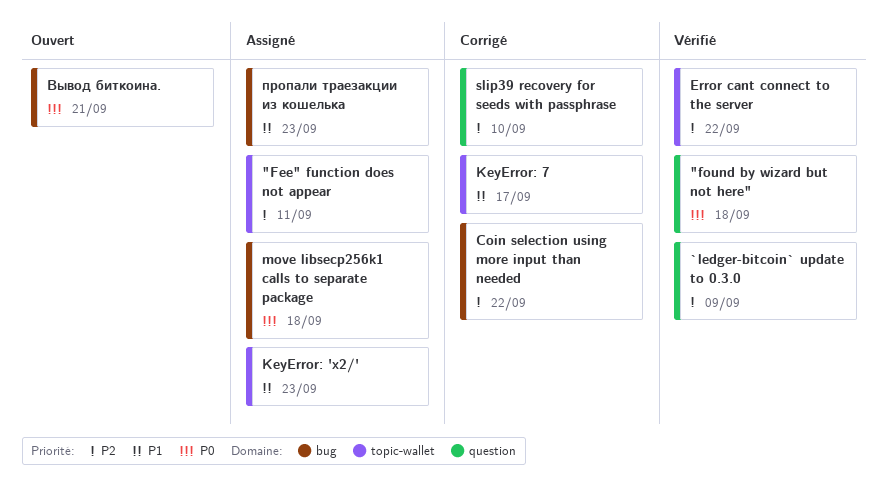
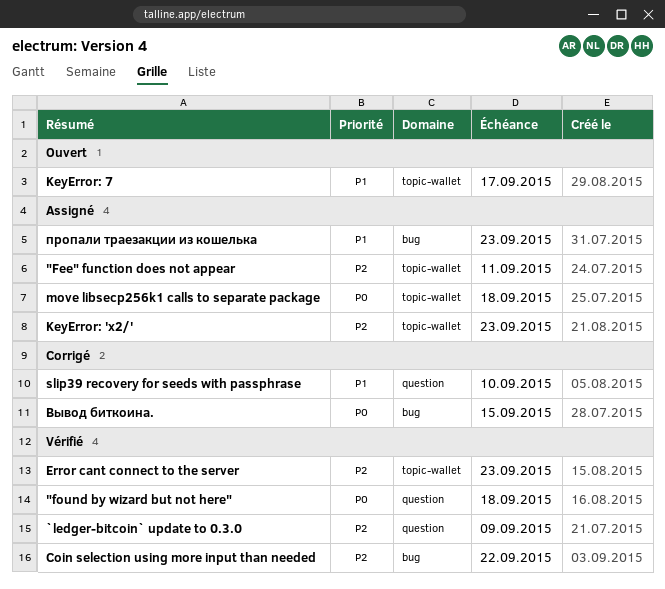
Coin selection using more input than needed, status: Corrigé -> Vérifié
Error cant connect to the server, due: Sep 22 -> Sep 23
KeyError: 'x2/', priority: P1 -> P2
KeyError: 7, status: Corrigé -> Ouvert
move libsecp256k1 calls to separate package, label: bug -> topic-wallet
slip39 recovery for seeds with passphrase, priority: P2 -> P1
Вывод биткоина., status: Ouvert -> Corrigé
Вывод биткоина., due: Sep 21 -> Sep 15

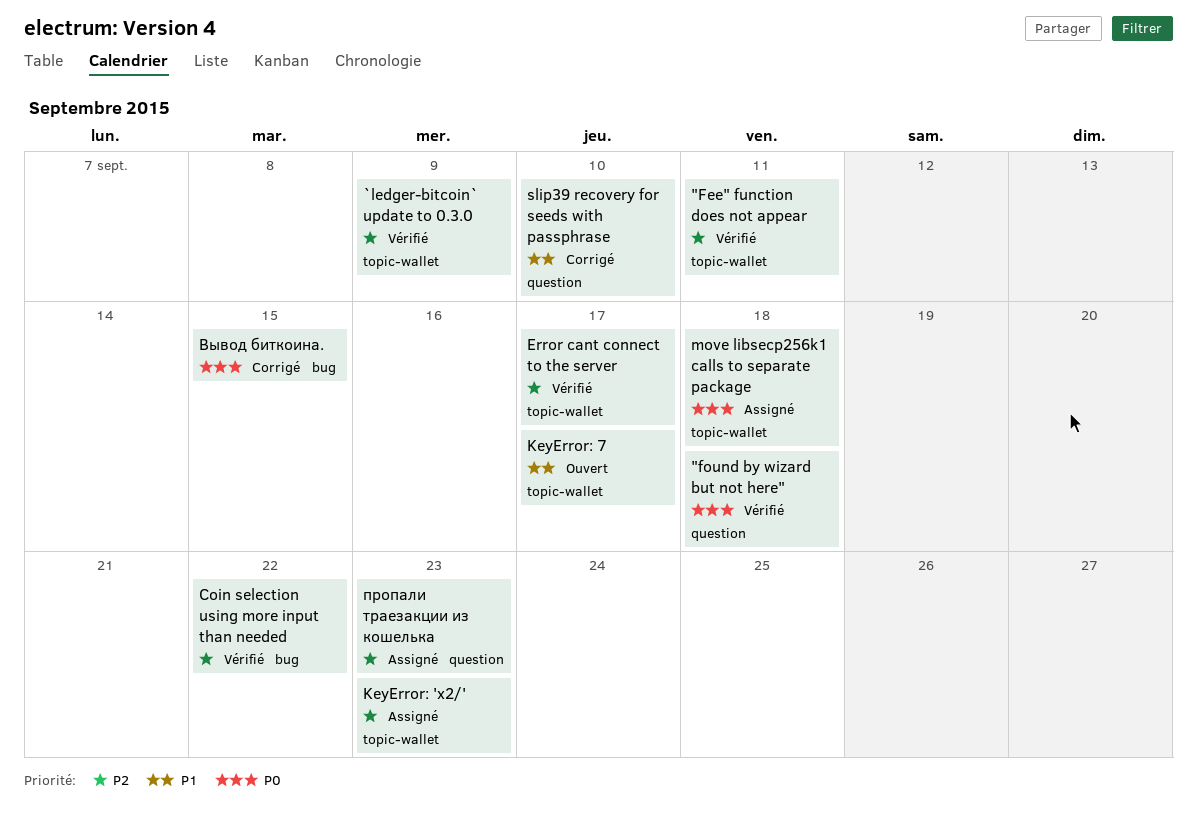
"Fee" function does not appear, status: Assigné -> Vérifié
`ledger-bitcoin` update to 0.3.0, label: question -> topic-wallet
Error cant connect to the server, due: Sep 23 -> Sep 17
пропали траезакции из кошелька, priority: P1 -> P2
пропали траезакции из кошелька, label: bug -> question

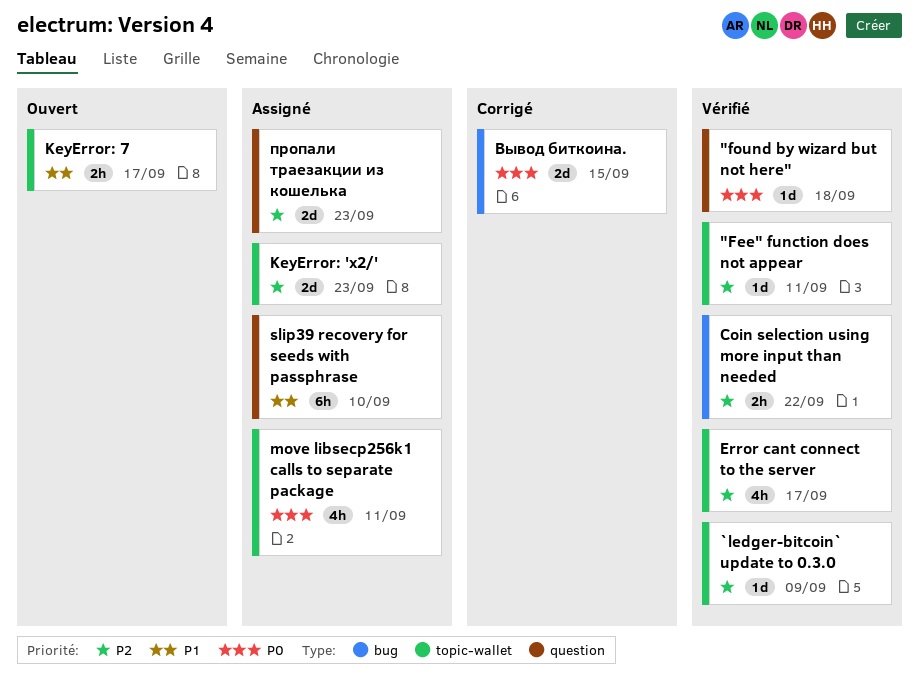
move libsecp256k1 calls to separate package, due: Sep 18 -> Sep 11
slip39 recovery for seeds with passphrase, status: Corrigé -> Assigné

